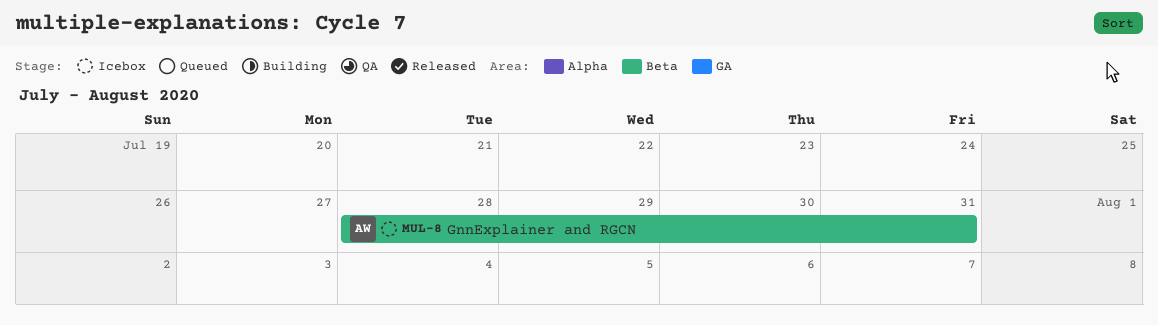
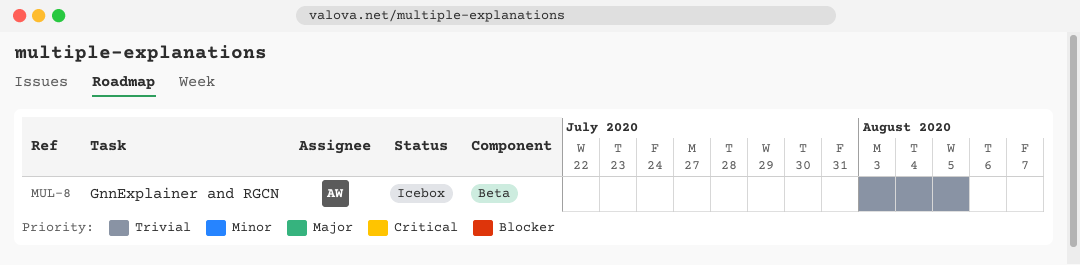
MUL-8, start: Jul 28 -> Aug 3
MUL-8, due: Jul 31 -> Aug 5

